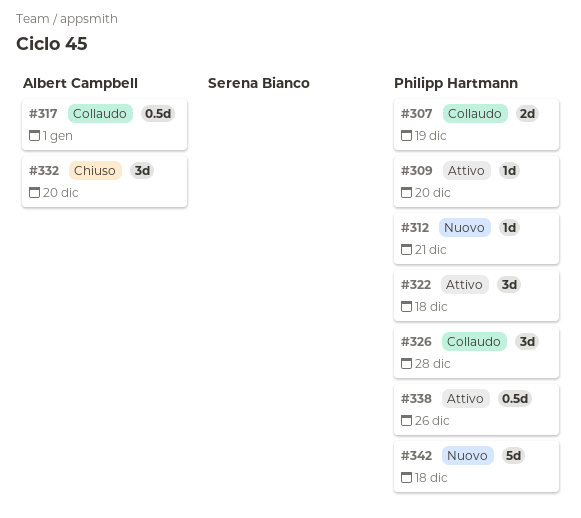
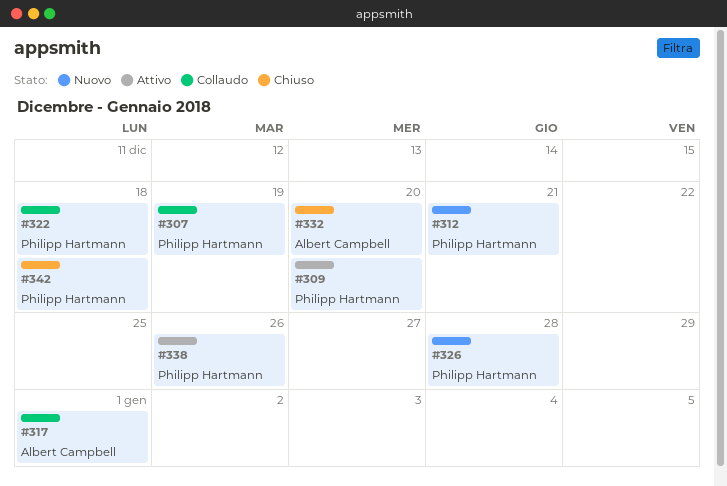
#322, status: Attivo -> Collaudo
#326, status: Collaudo -> Nuovo
#342, status: Nuovo -> Chiuso

